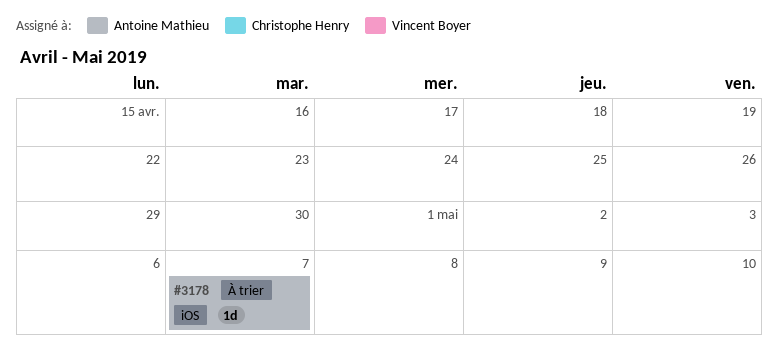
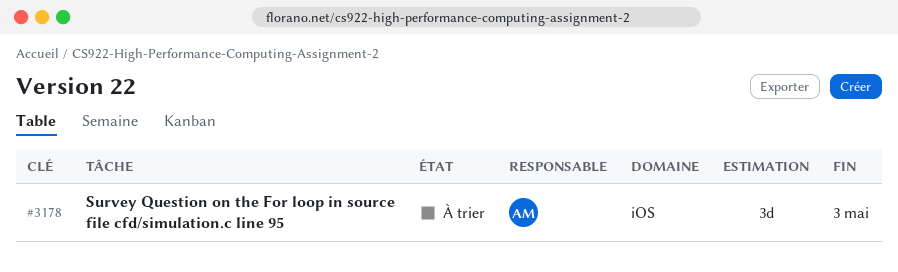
#3178, estimate: 1d -> 3d
#3178, due: May 7 -> May 3

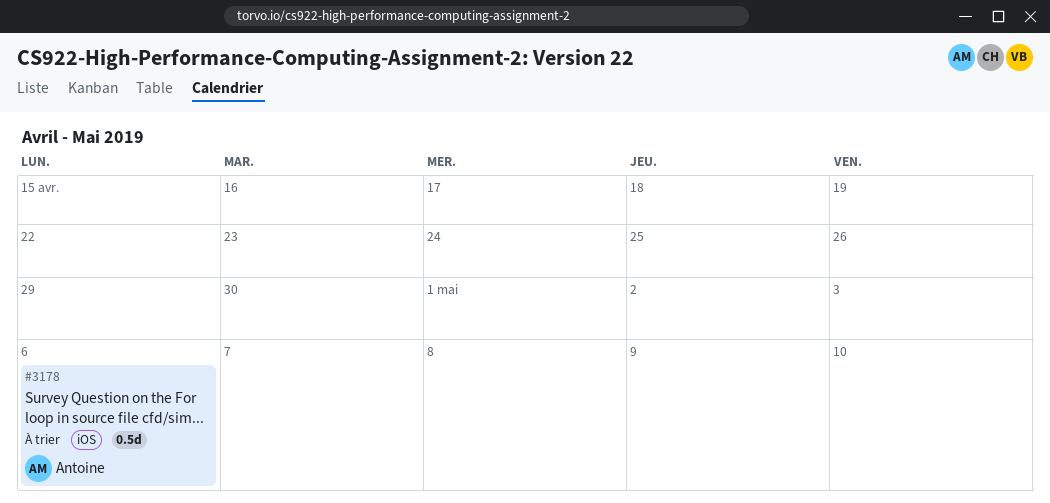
#3178, estimate: 3d -> 0.5d
#3178, due: May 3 -> May 6

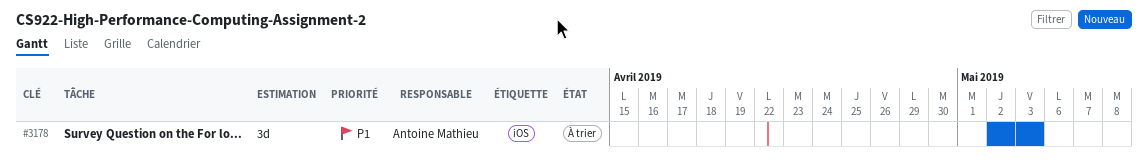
#3178, estimate: 0.5d -> 3d
#3178, due: May 6 -> May 3

